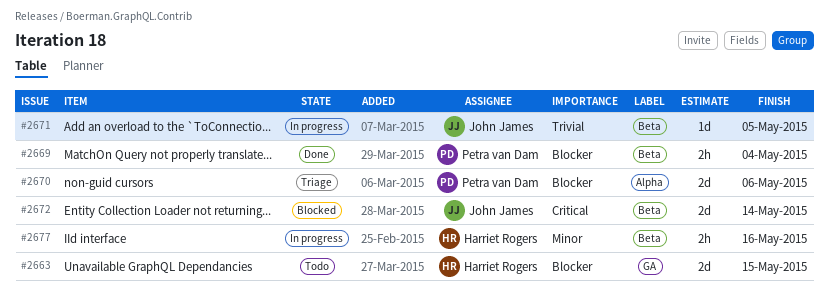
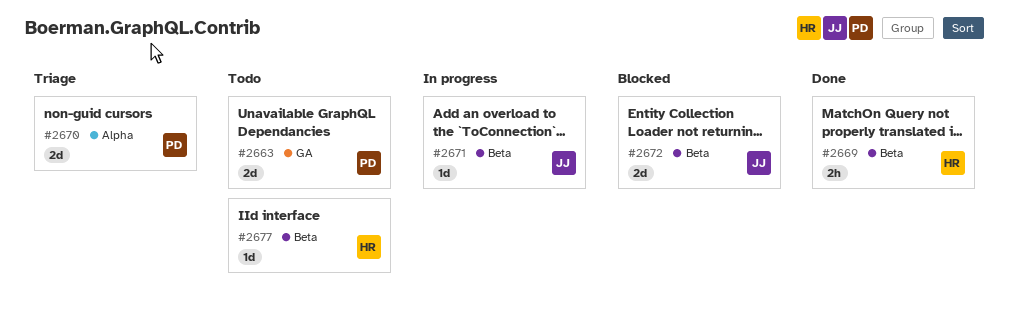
#2663, owner: Harriet Rogers -> Petra van Dam
#2669, owner: Petra van Dam -> Harriet Rogers
#2677, status: In progress -> Todo
#2677, estimate: 2h -> 1d

